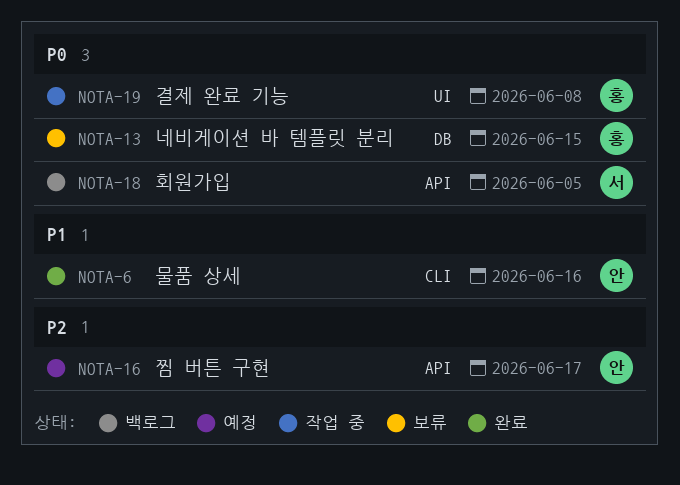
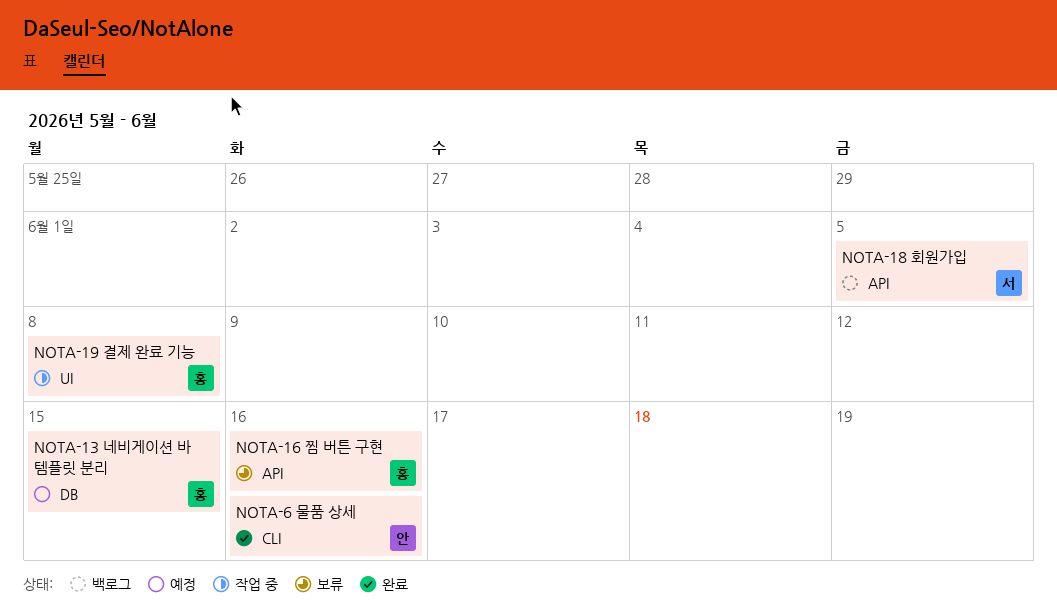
NOTA-13, status: 보류 -> 예정
NOTA-16, status: 예정 -> 보류
NOTA-16, owner: 안 -> 홍
NOTA-16, due: Jun 17 -> Jun 16

